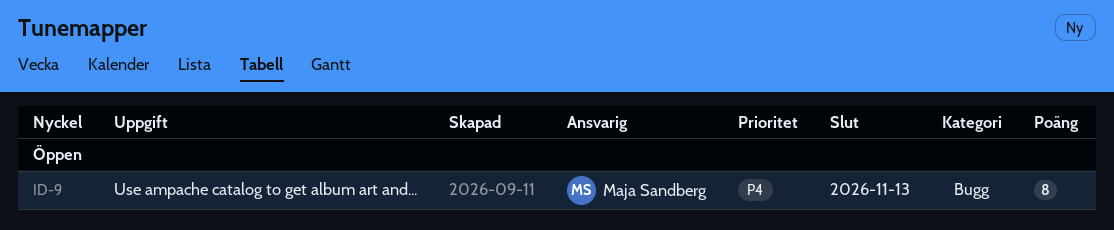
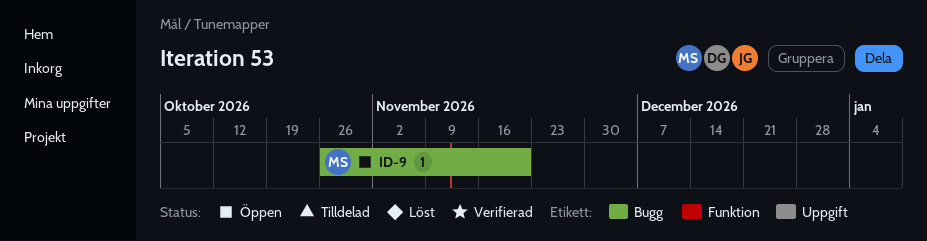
ID-9, estimate: 8 -> 1
ID-9, due: Nov 13 -> Nov 20

